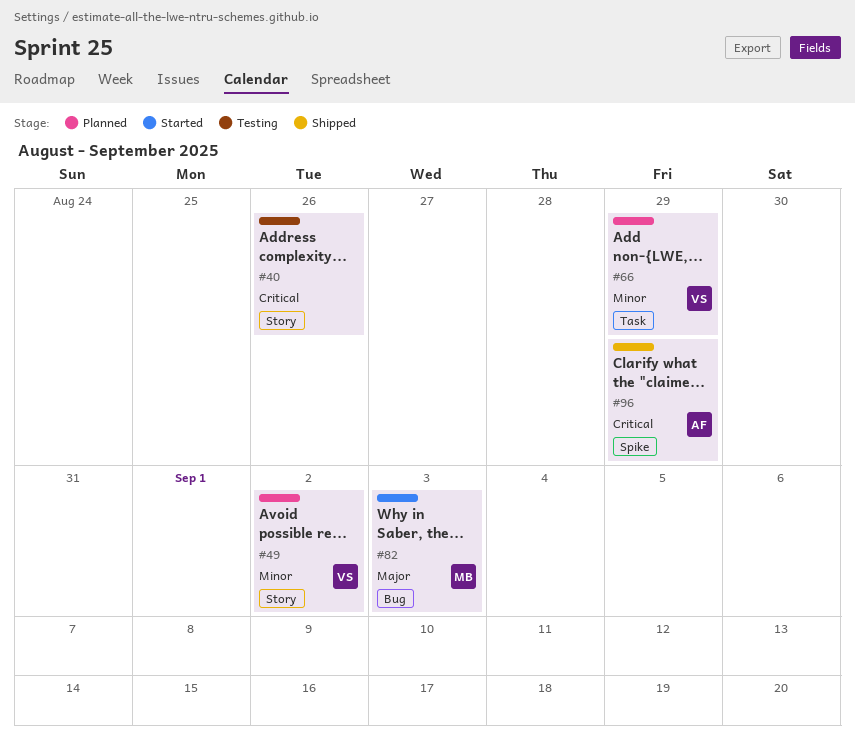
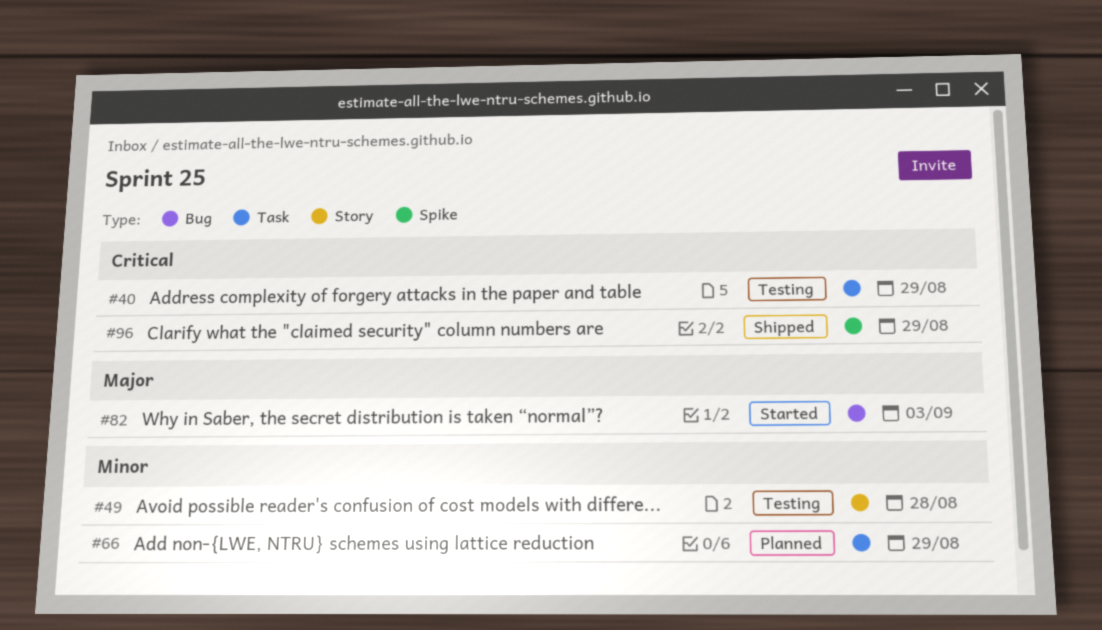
#40, label: Story -> Task
#40, due: Aug 26 -> Aug 29
#49, status: Planned -> Testing
#49, due: Sep 2 -> Aug 28

